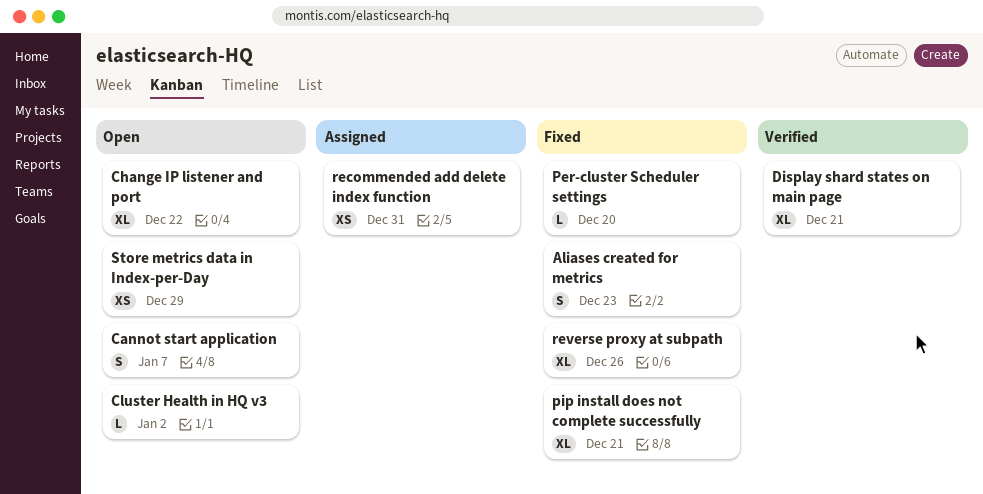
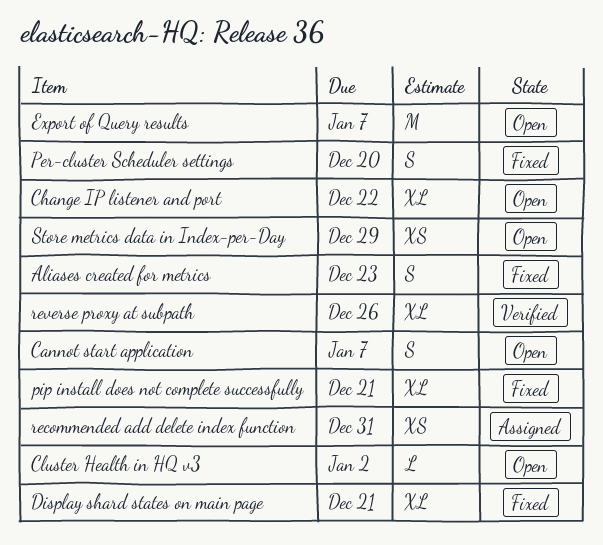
Display shard states on main page, status: Verified -> Fixed
Export of Query results: none -> present
Per-cluster Scheduler settings, estimate: L -> S
reverse proxy at subpath, status: Fixed -> Verified

